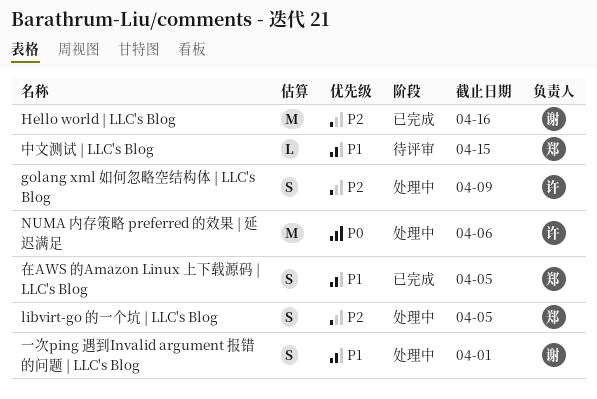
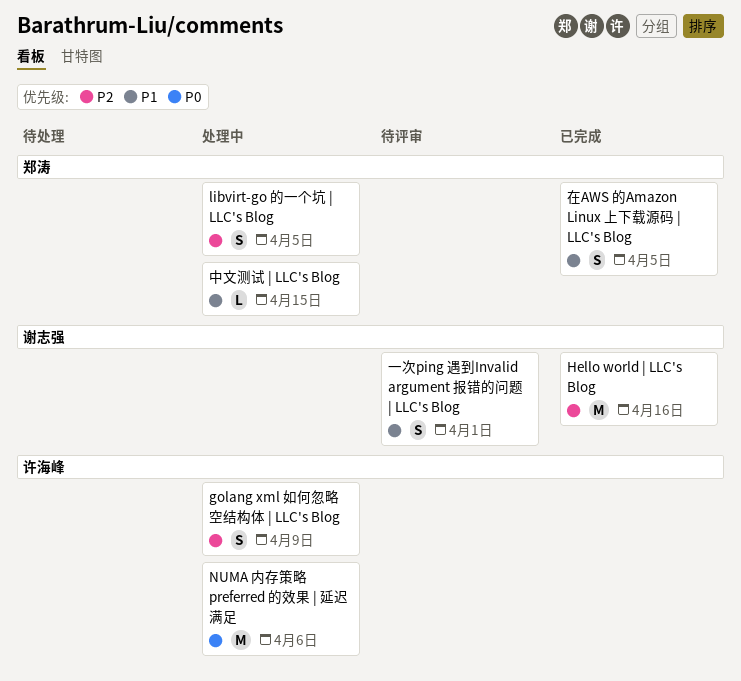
一次ping 遇到Invalid argument 报错的问题 | LLC's Blog, status: 处理中 -> 待评审
中文测试 | LLC's Blog, status: 待评审 -> 处理中

